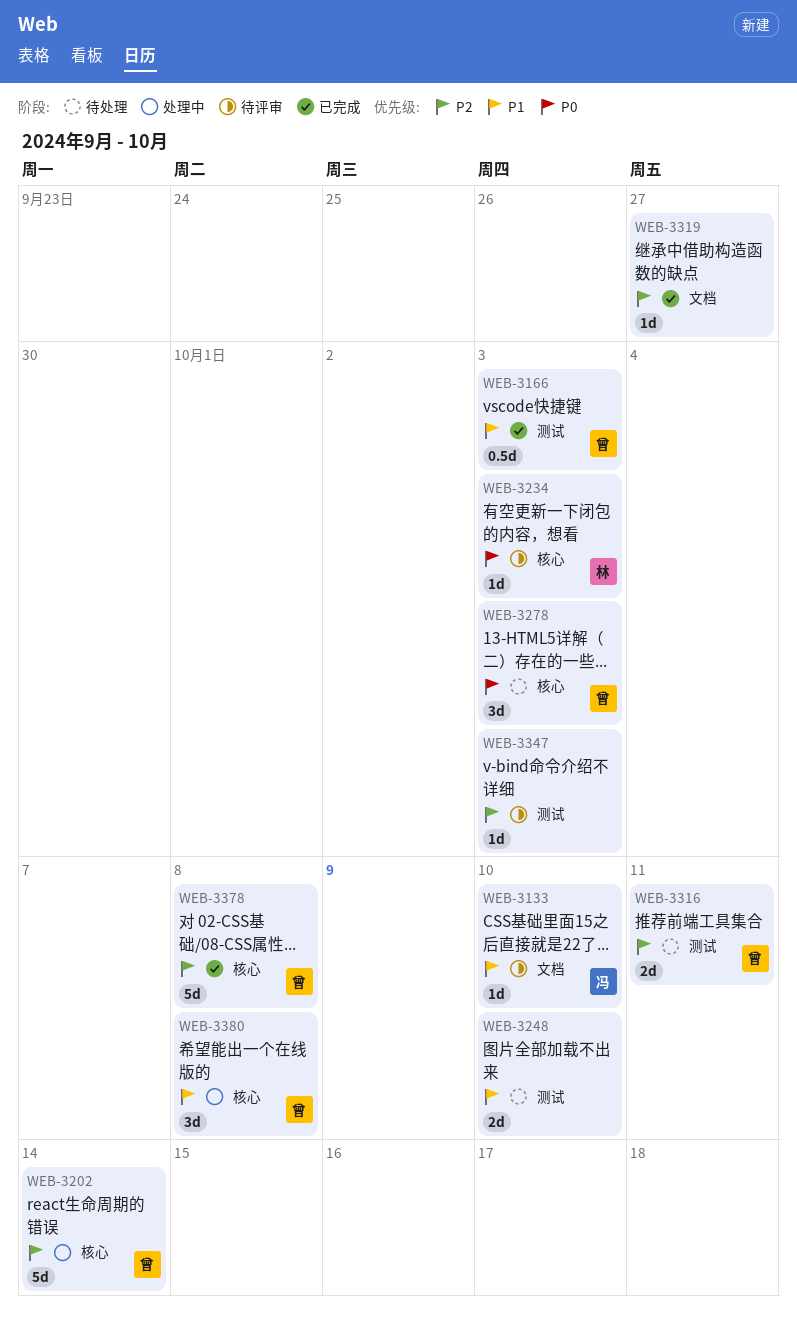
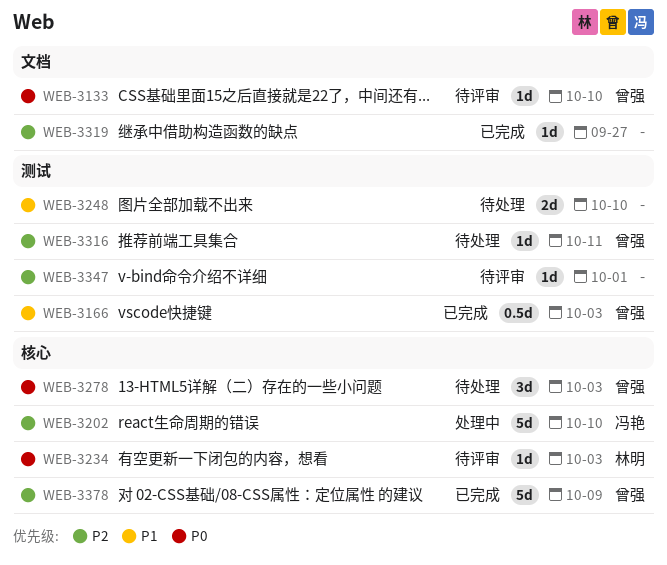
WEB-3133, owner: 冯艳 -> 曾强
WEB-3133, priority: P1 -> P0
WEB-3202, owner: 曾强 -> 冯艳
WEB-3202, due: Oct 14 -> Oct 10
WEB-3316, estimate: 2d -> 1d
WEB-3347, due: Oct 3 -> Oct 1
WEB-3378, due: Oct 8 -> Oct 9
WEB-3380: present -> none

